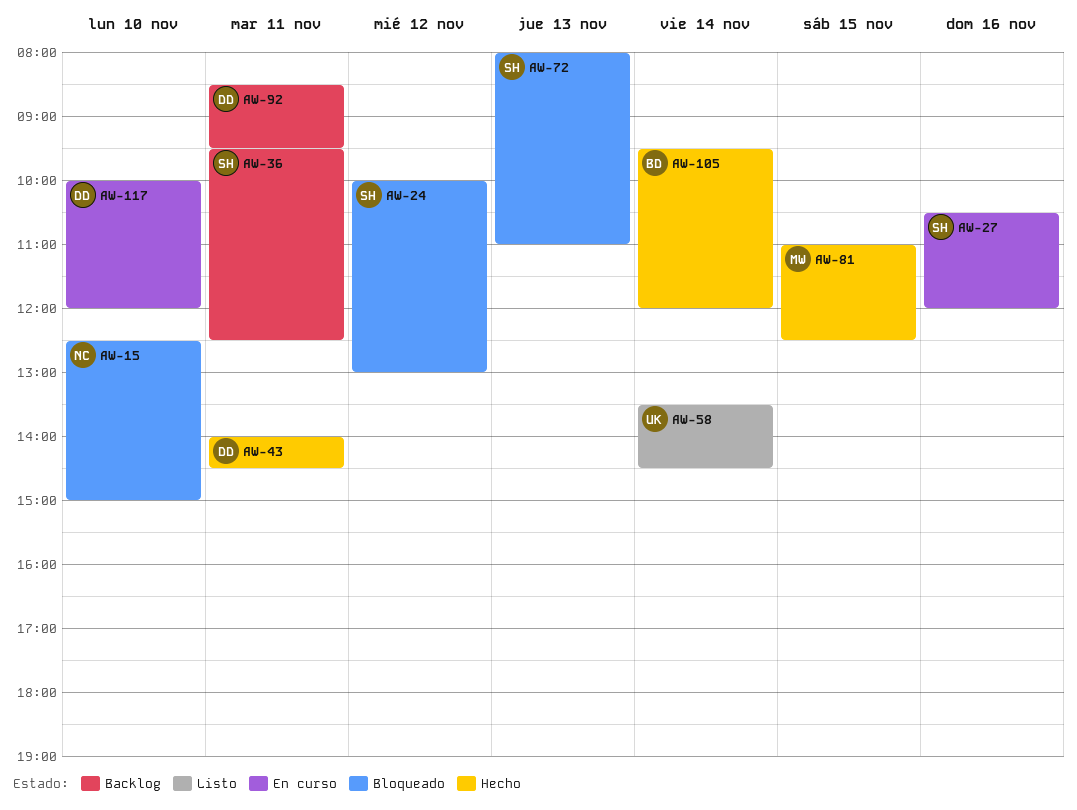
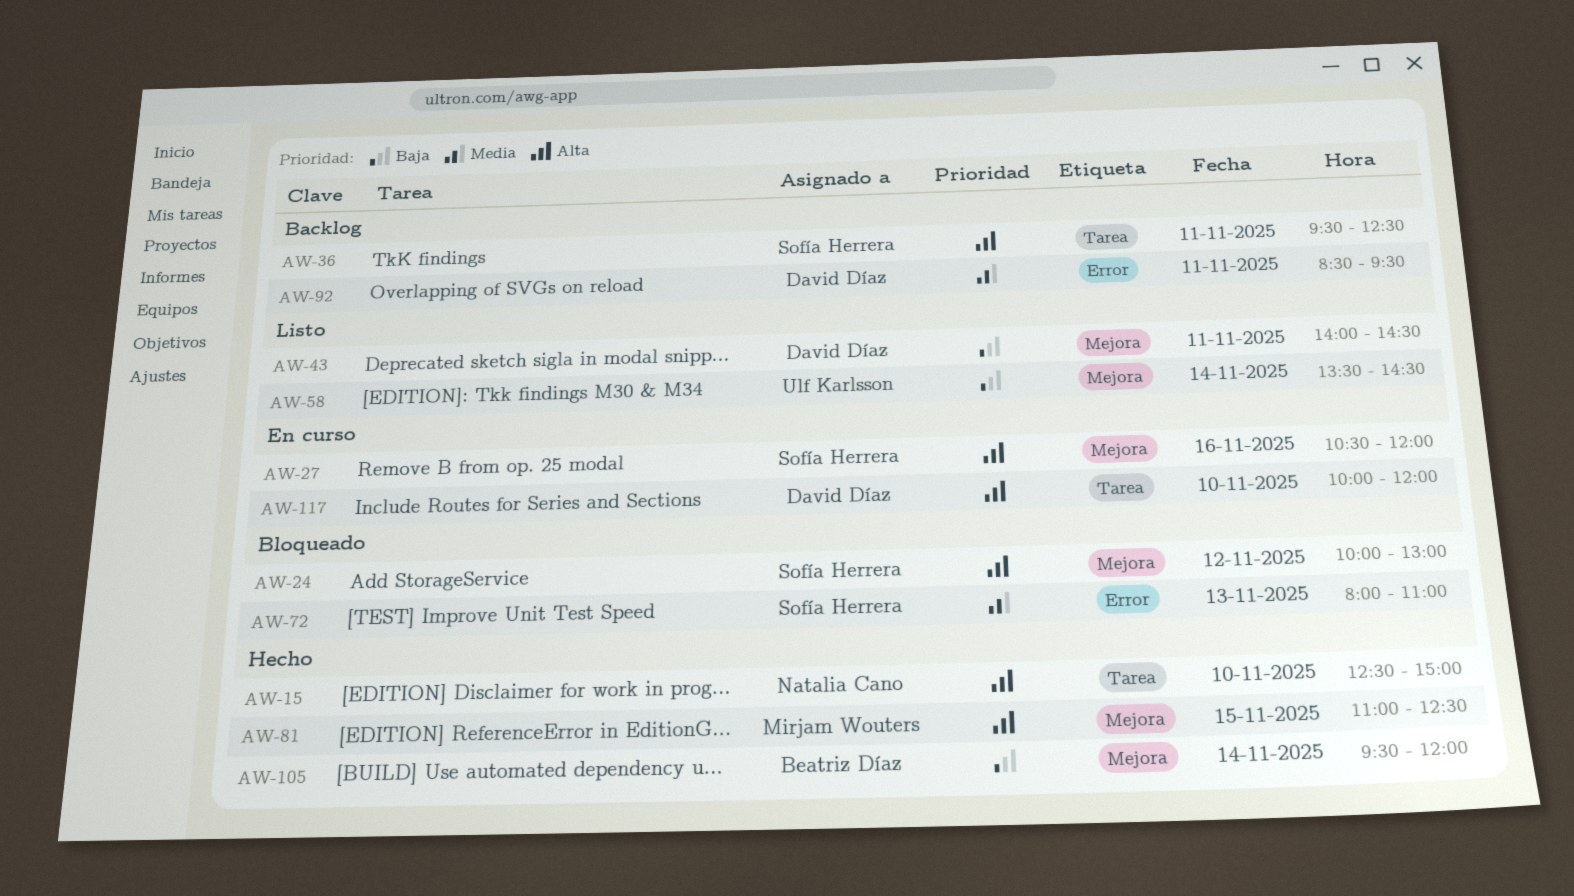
AW-15, status: Bloqueado -> Hecho
AW-43, status: Hecho -> Listo

